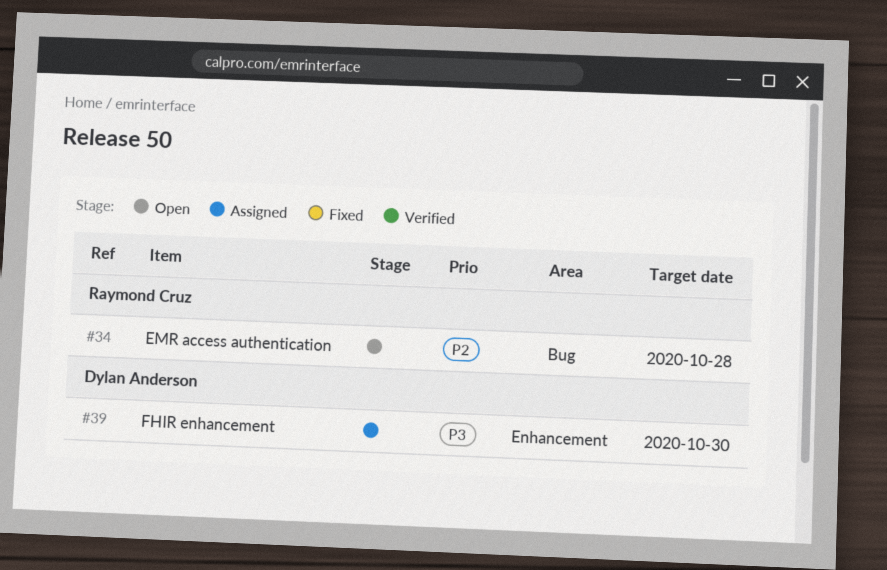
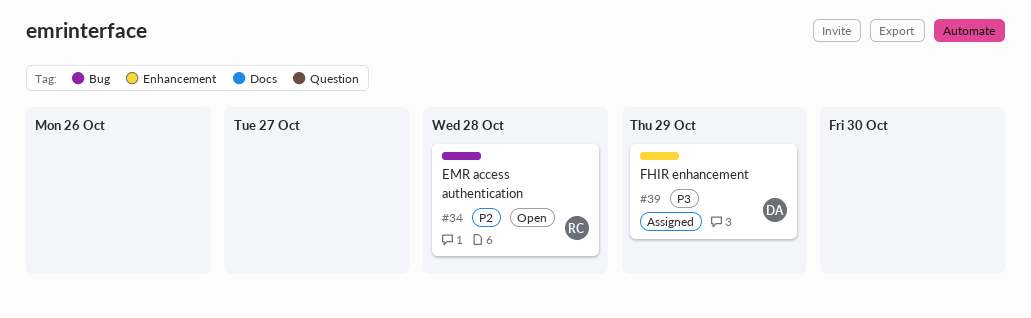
#39, due: Oct 30 -> Oct 29

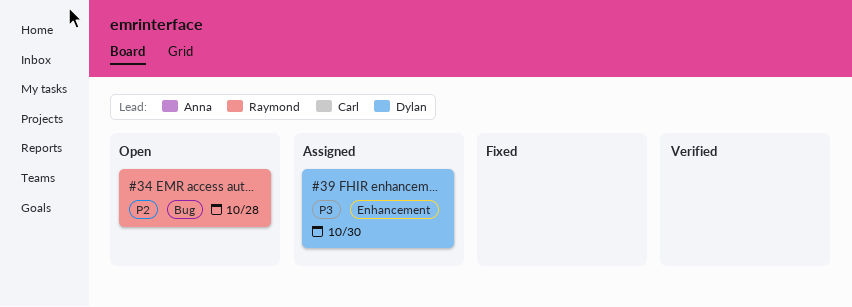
#39, due: Oct 29 -> Oct 30

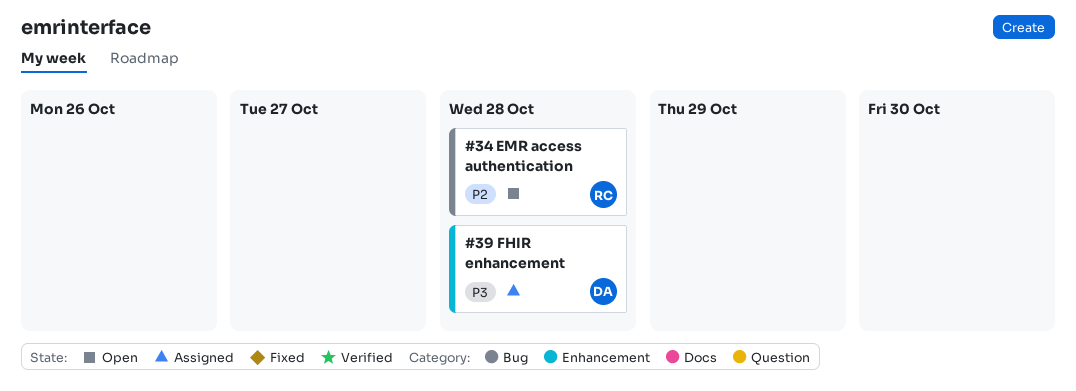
#39, due: Oct 30 -> Oct 28

